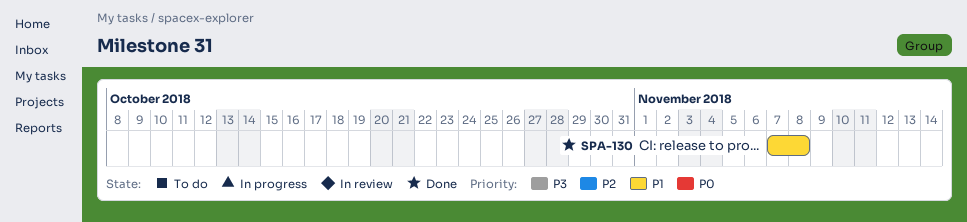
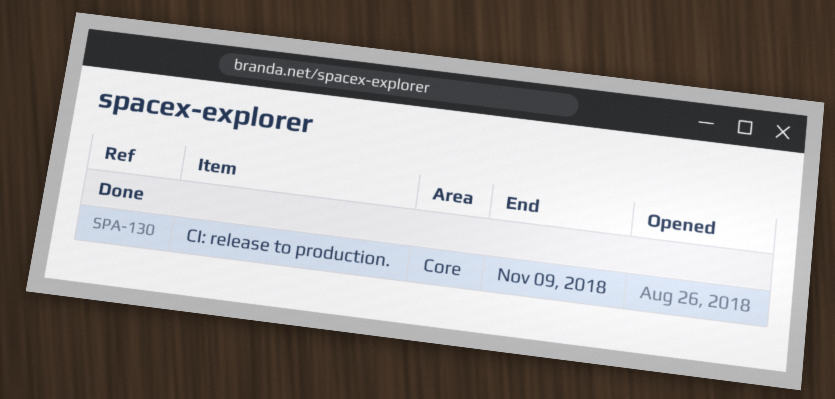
SPA-130, due: Nov 8 -> Nov 9

